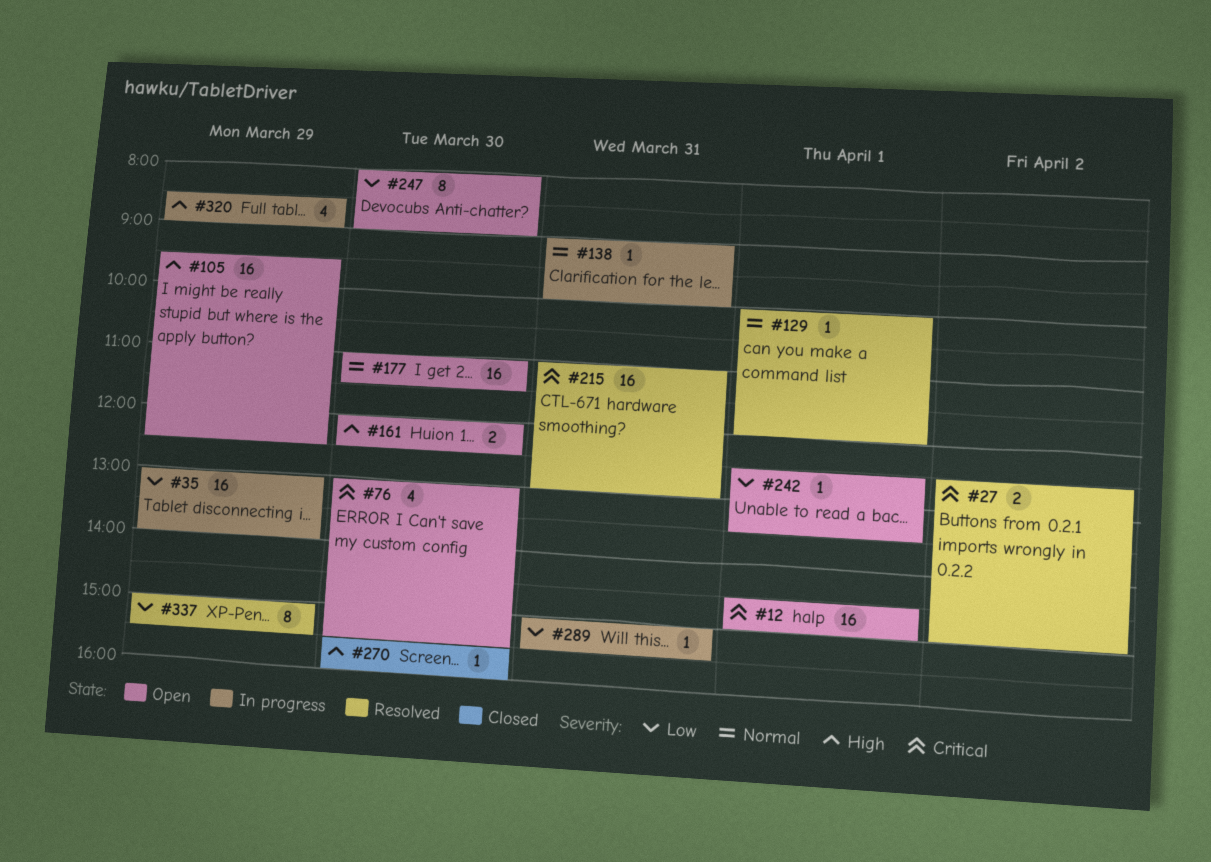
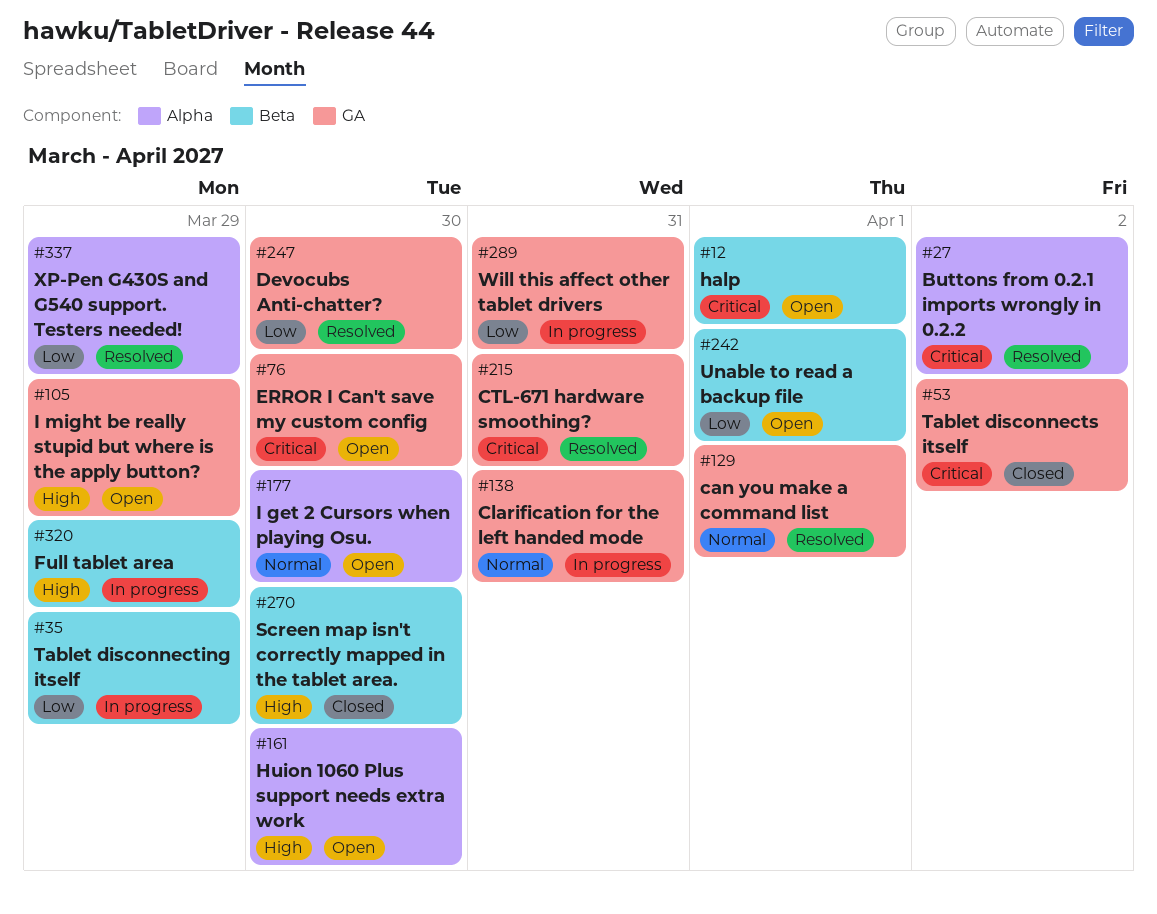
#53: none -> present
#247, status: Open -> Resolved

